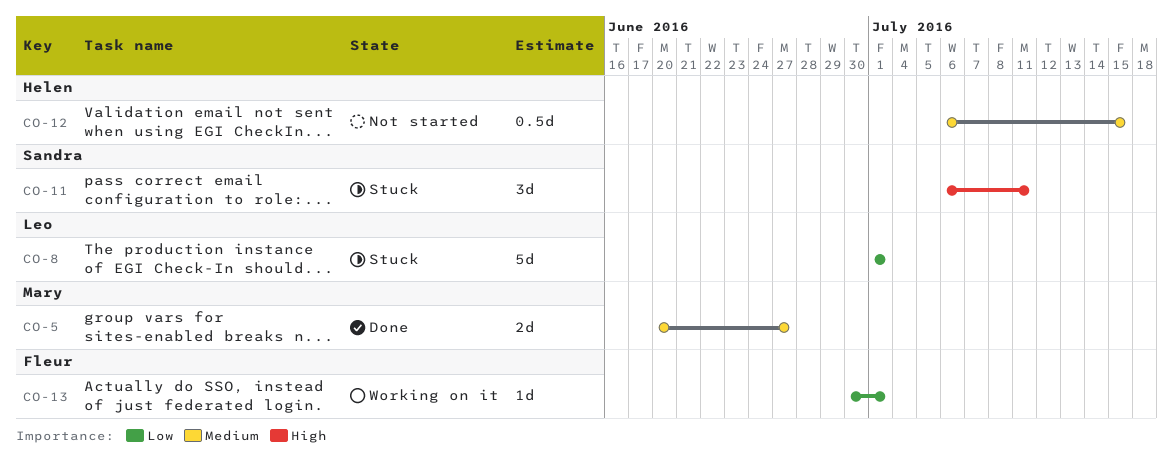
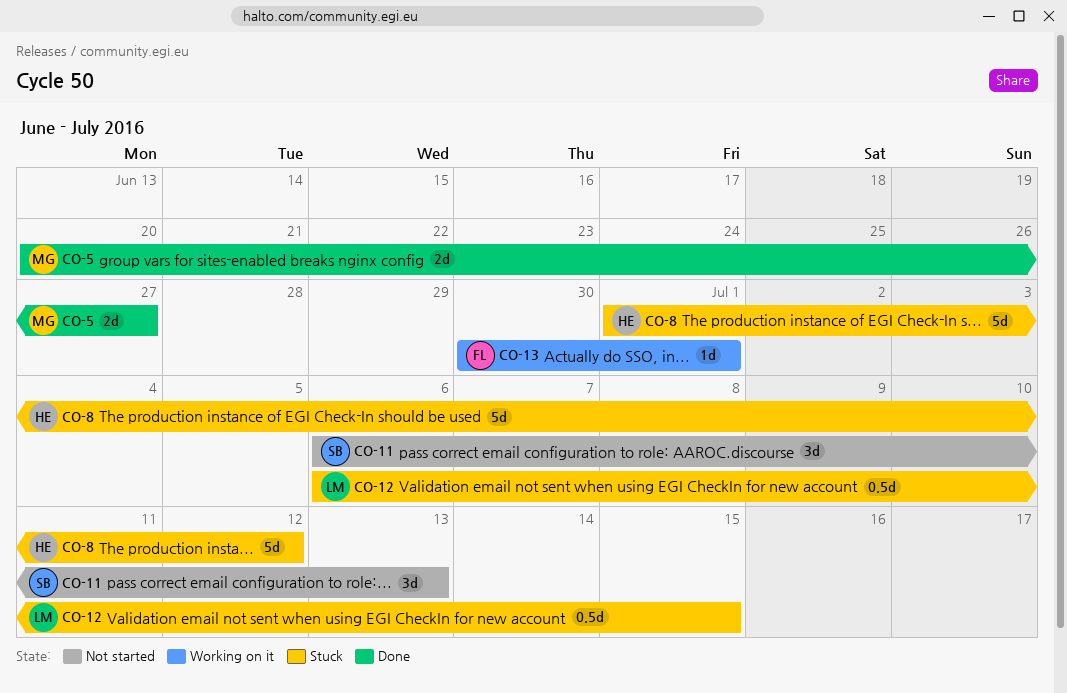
CO-8, owner: Leo -> Helen
CO-8, due: Jul 1 -> Jul 12
CO-11, status: Stuck -> Not started
CO-11, due: Jul 11 -> Jul 13
CO-12, status: Not started -> Stuck
CO-12, owner: Helen -> Leo

